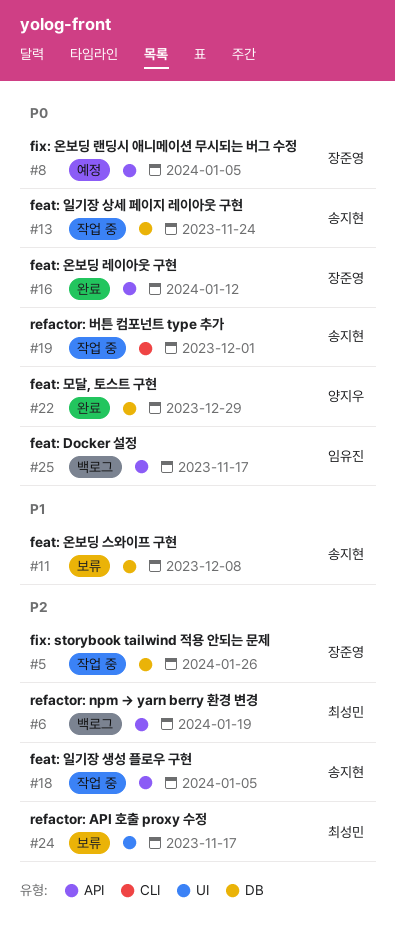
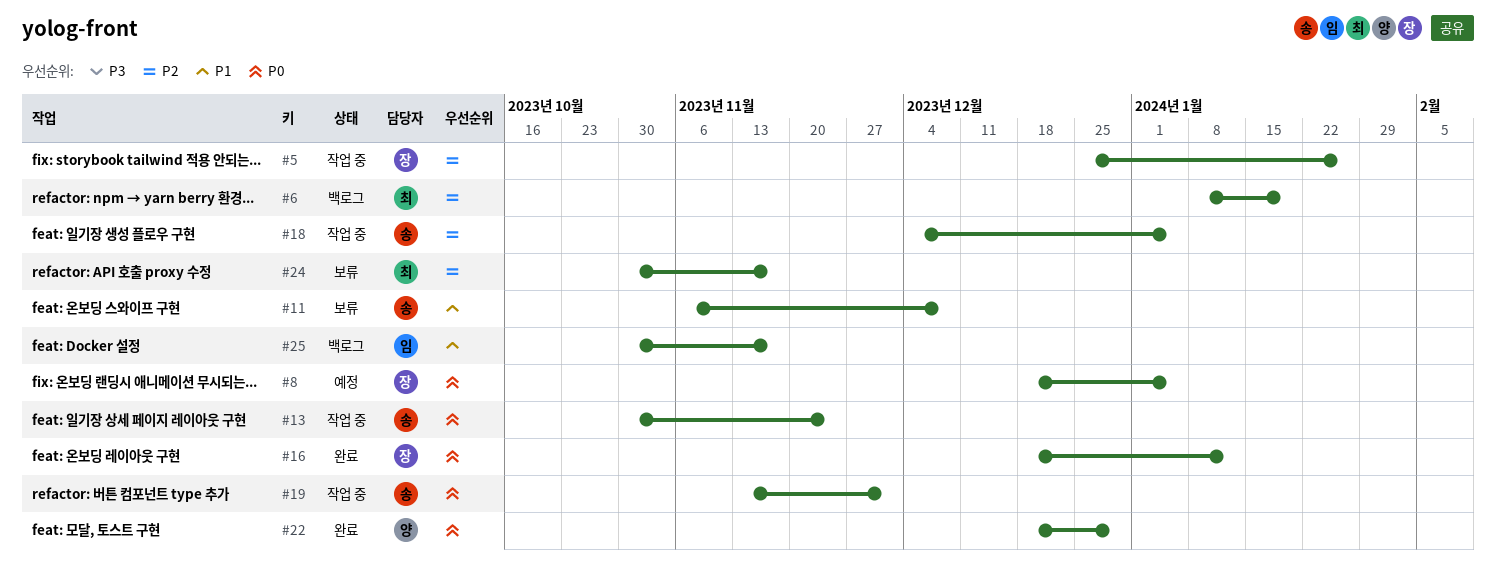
#25, priority: P0 -> P1

